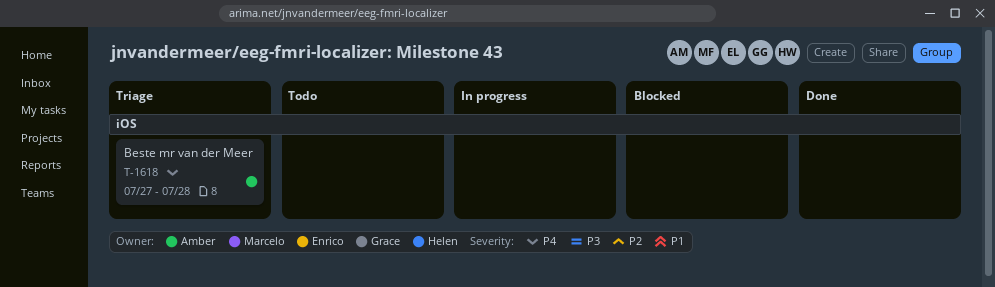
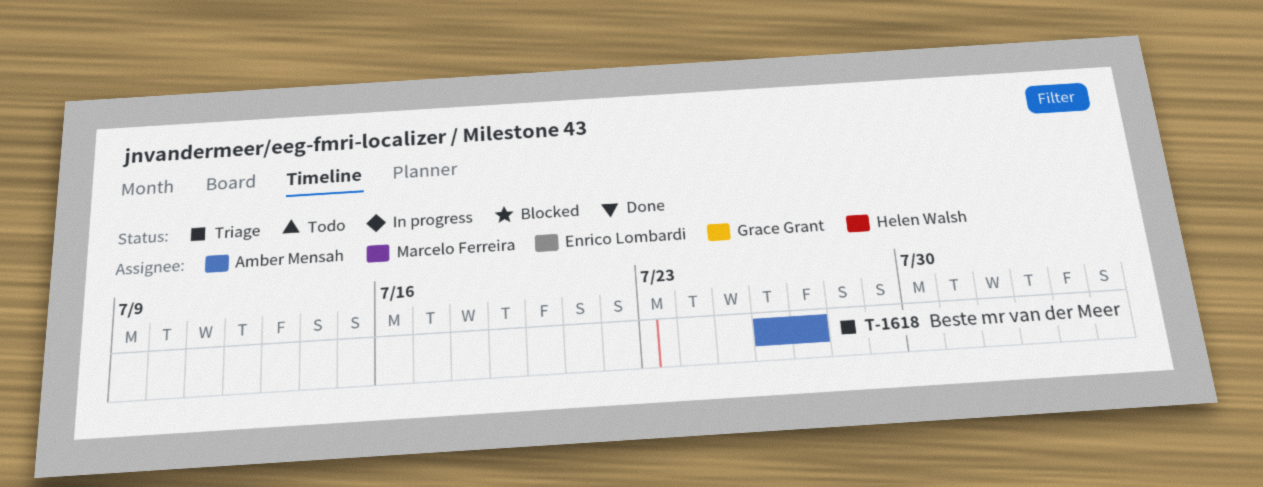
T-1618, start: Jul 27 -> Jul 26
T-1618, due: Jul 28 -> Jul 27

